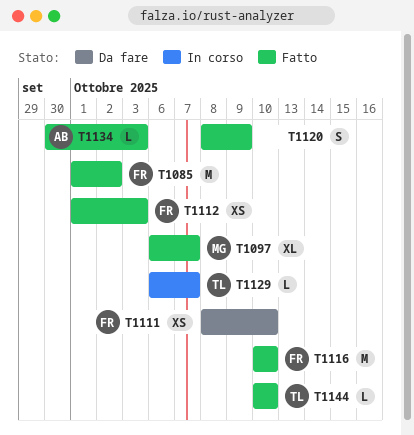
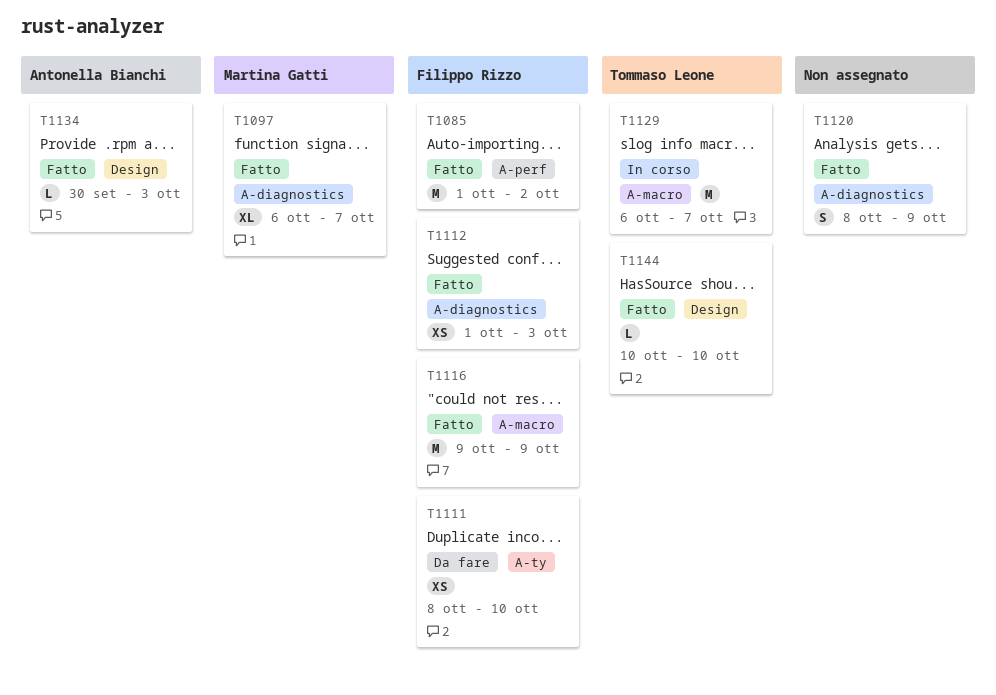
T1116, start: Oct 10 -> Oct 9
T1116, due: Oct 10 -> Oct 9
T1129, estimate: L -> M

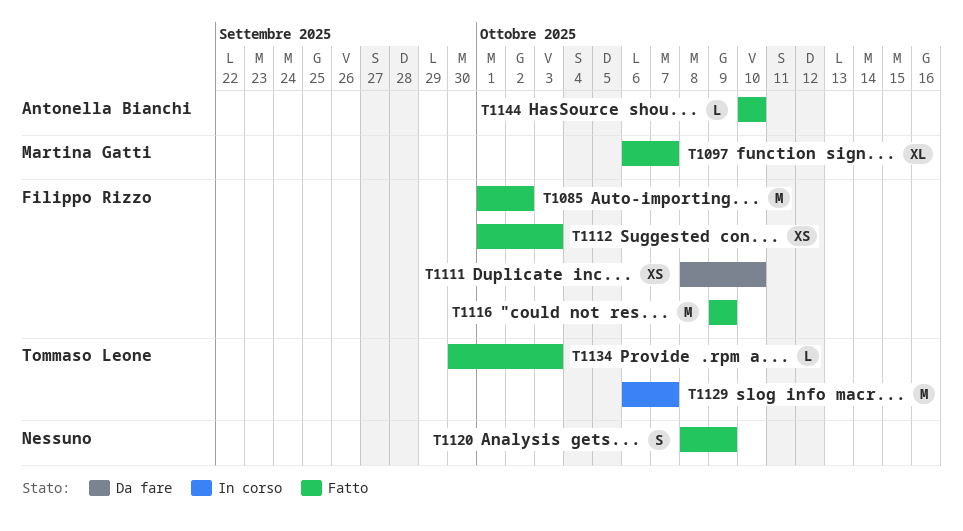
T1134, owner: Antonella Bianchi -> Tommaso Leone
T1144, owner: Tommaso Leone -> Antonella Bianchi

